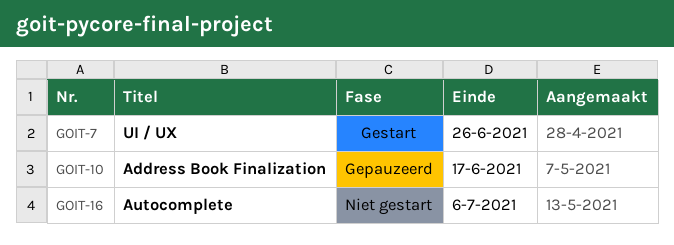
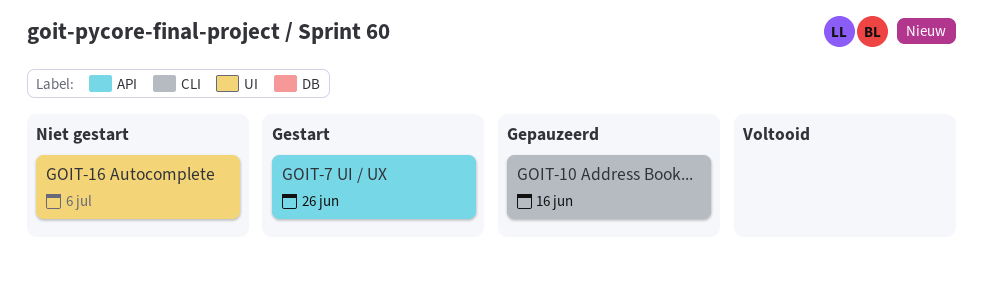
GOIT-10, due: Jun 17 -> Jun 16

